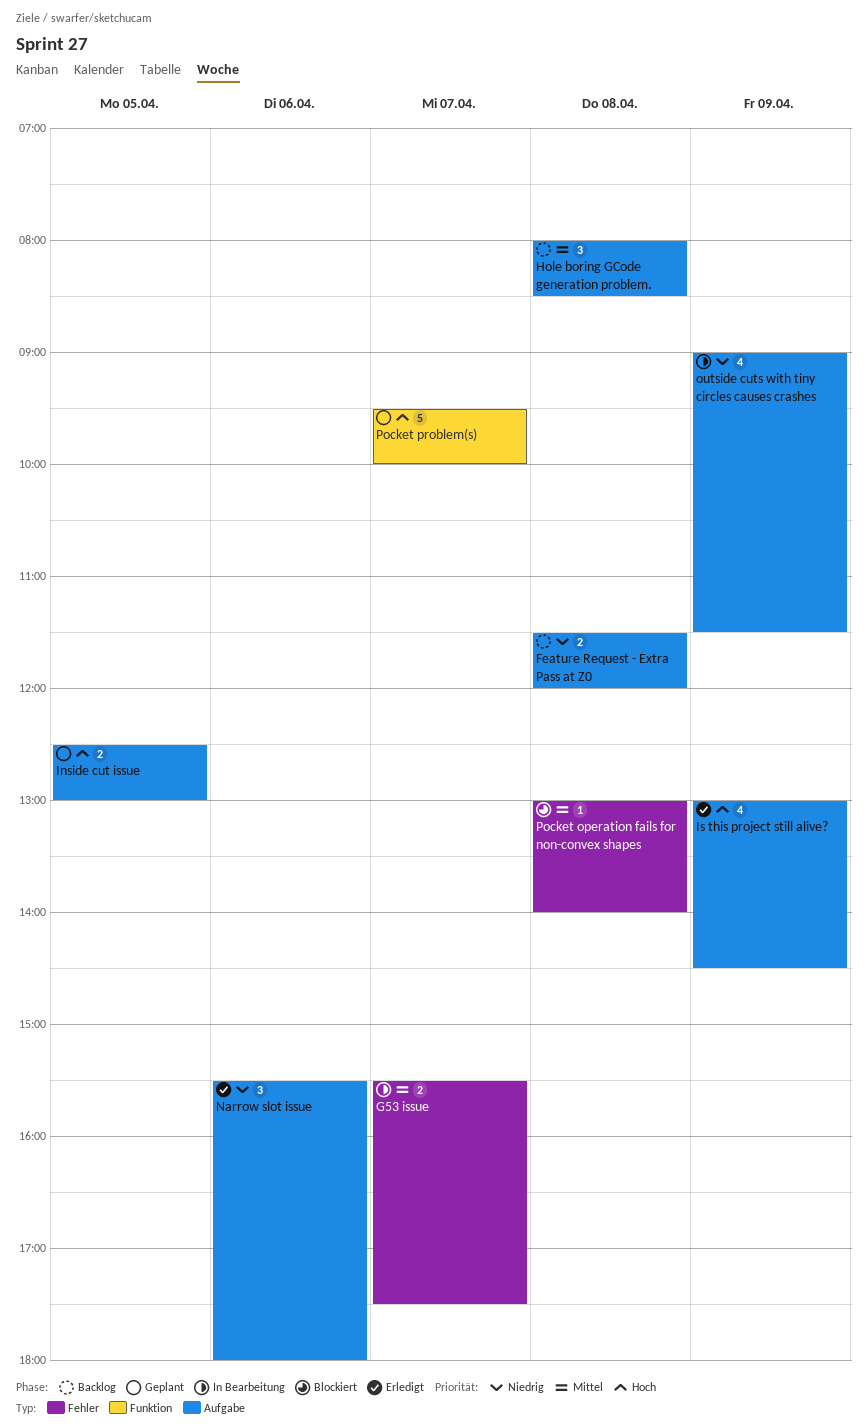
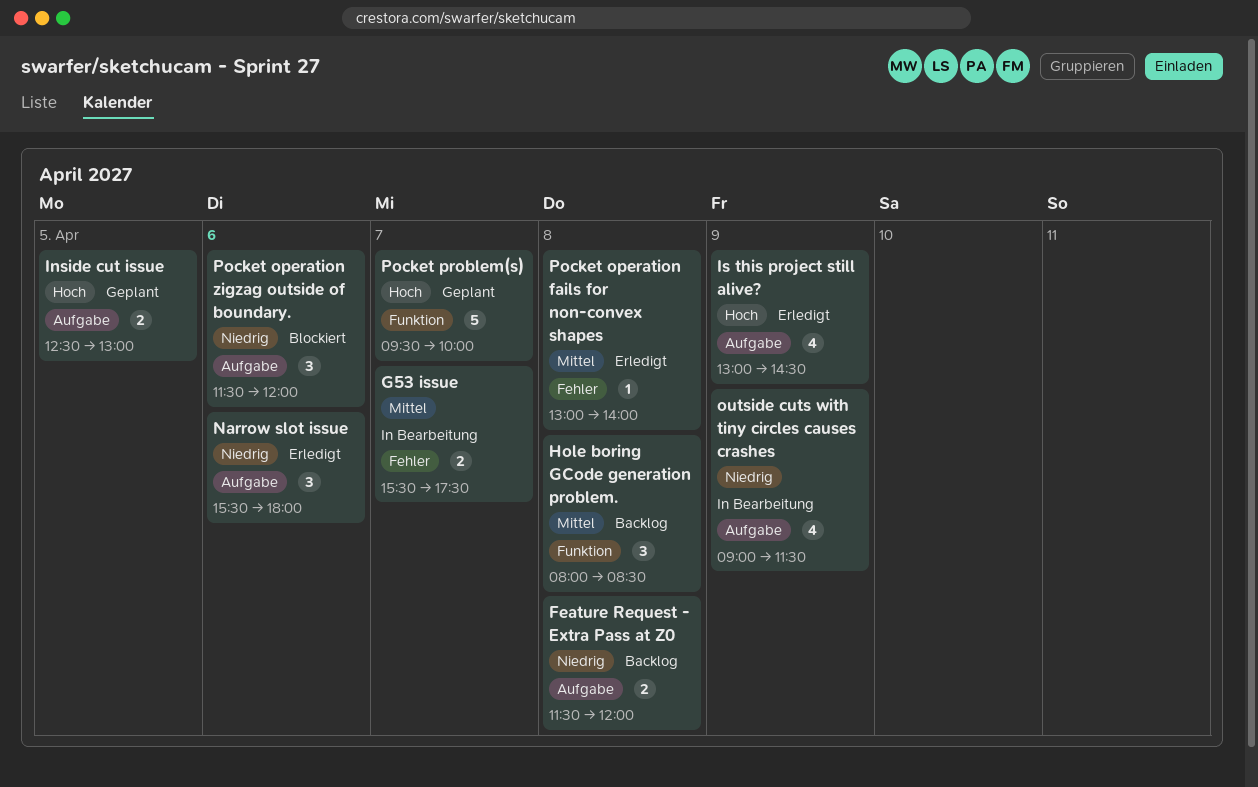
Hole boring GCode generation problem., label: Aufgabe -> Funktion
Pocket operation fails for non-convex shapes, status: Blockiert -> Erledigt
Pocket operation zigzag outside of boundary.: none -> present

